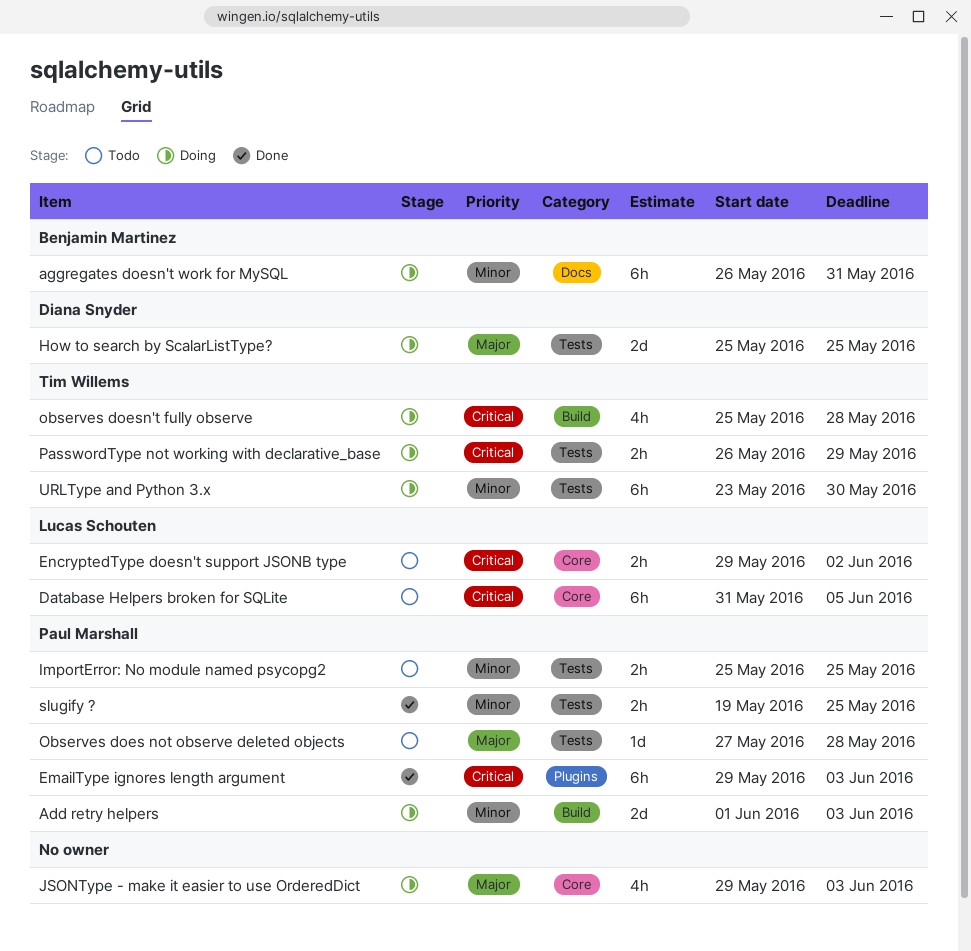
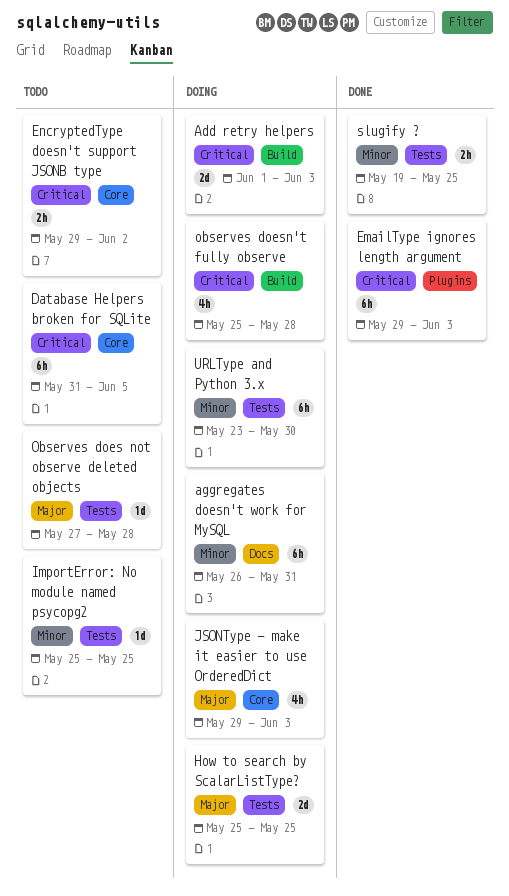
Add retry helpers, priority: Minor -> Critical
ImportError: No module named psycopg2, estimate: 2h -> 1d
PasswordType not working with declarative_base: present -> none

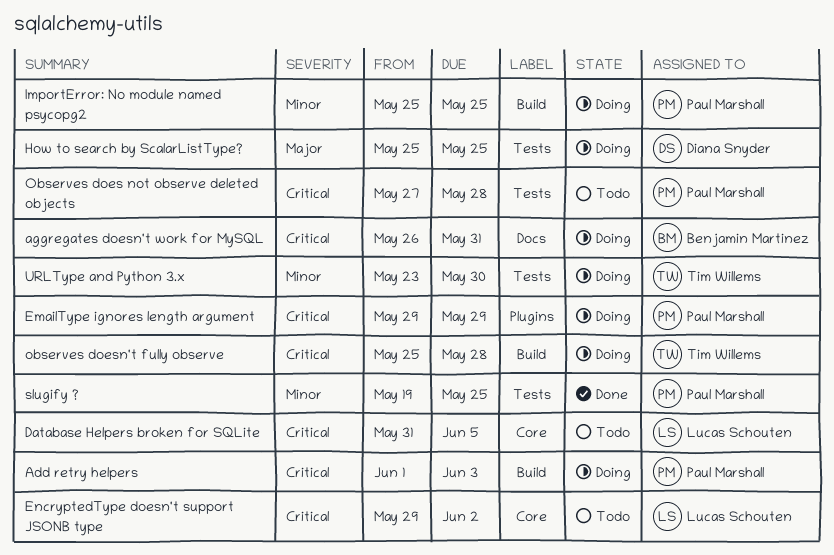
aggregates doesn't work for MySQL, priority: Minor -> Critical
EmailType ignores length argument, status: Done -> Doing
EmailType ignores length argument, due: Jun 3 -> May 29
ImportError: No module named psycopg2, status: Todo -> Doing
ImportError: No module named psycopg2, label: Tests -> Build
JSONType - make it easier to use OrderedDict: present -> none
Observes does not observe deleted objects, priority: Major -> Critical

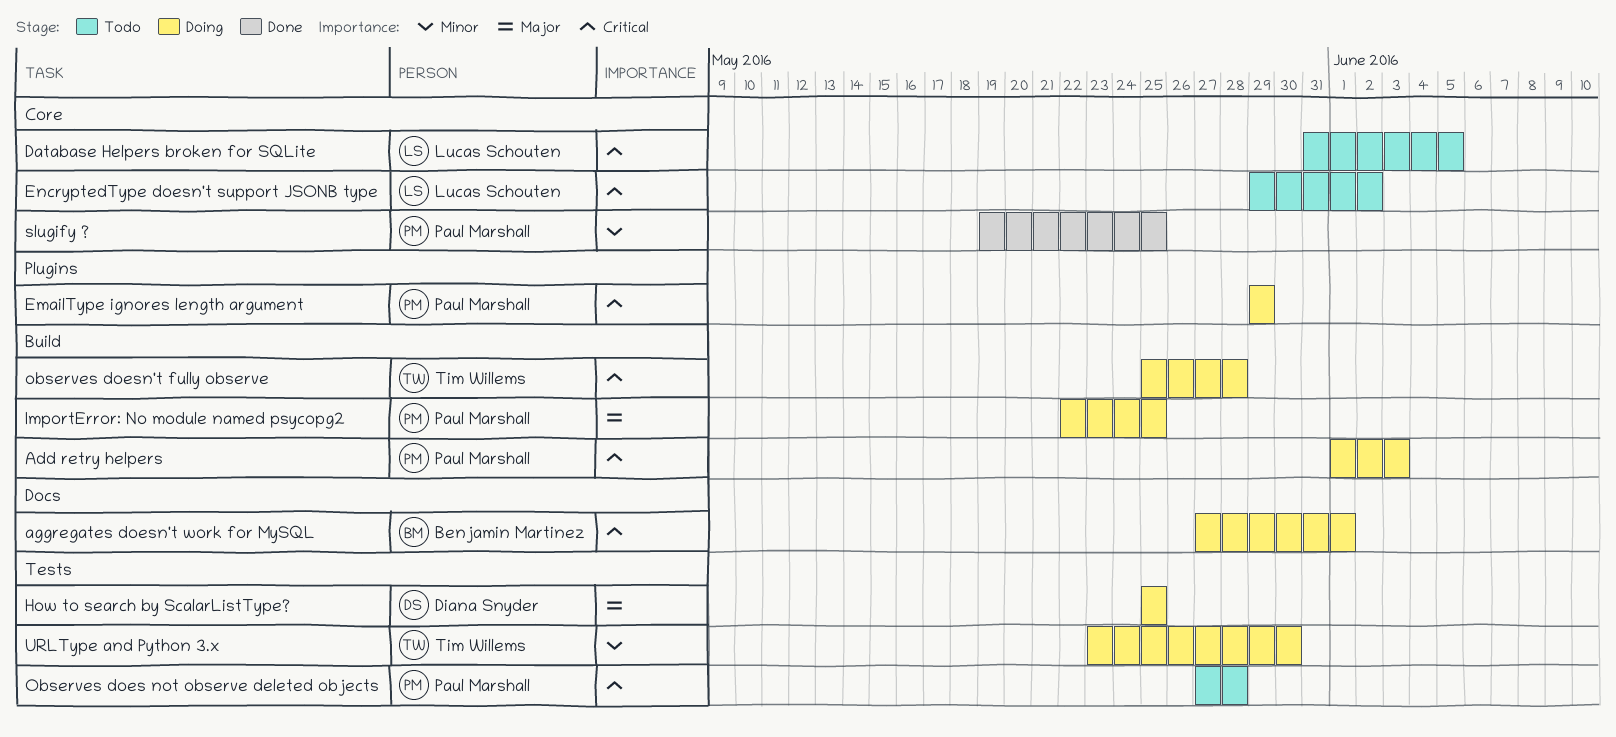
aggregates doesn't work for MySQL, start: May 26 -> May 27
aggregates doesn't work for MySQL, due: May 31 -> Jun 1
ImportError: No module named psycopg2, priority: Minor -> Major
ImportError: No module named psycopg2, start: May 25 -> May 22
slugify ?, label: Tests -> Core

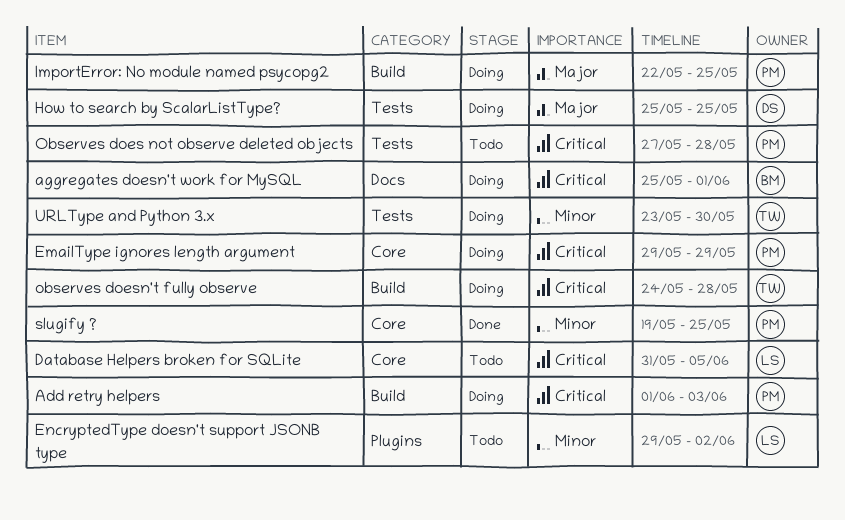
aggregates doesn't work for MySQL, start: May 27 -> May 25
EmailType ignores length argument, label: Plugins -> Core
EncryptedType doesn't support JSONB type, priority: Critical -> Minor
EncryptedType doesn't support JSONB type, label: Core -> Plugins
observes doesn't fully observe, start: May 25 -> May 24

